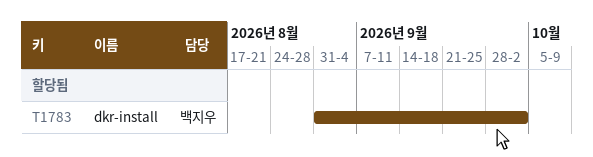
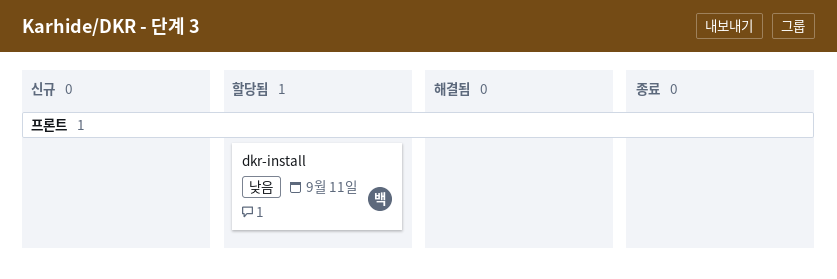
dkr-install, due: Oct 2 -> Sep 11

